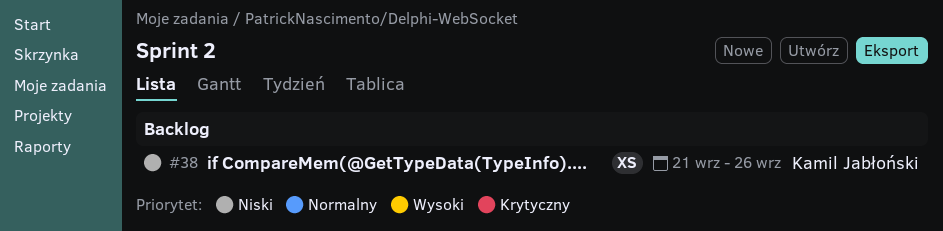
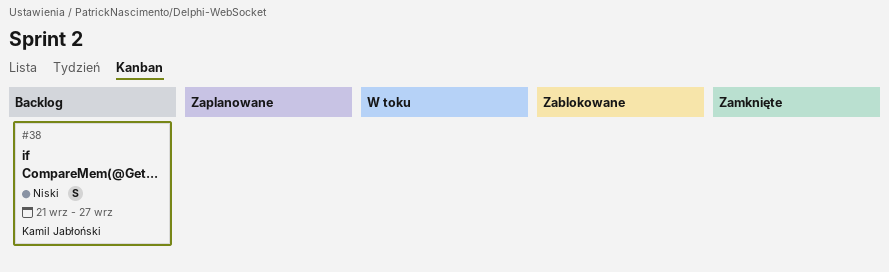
#38, estimate: XS -> S
#38, due: Sep 26 -> Sep 27

